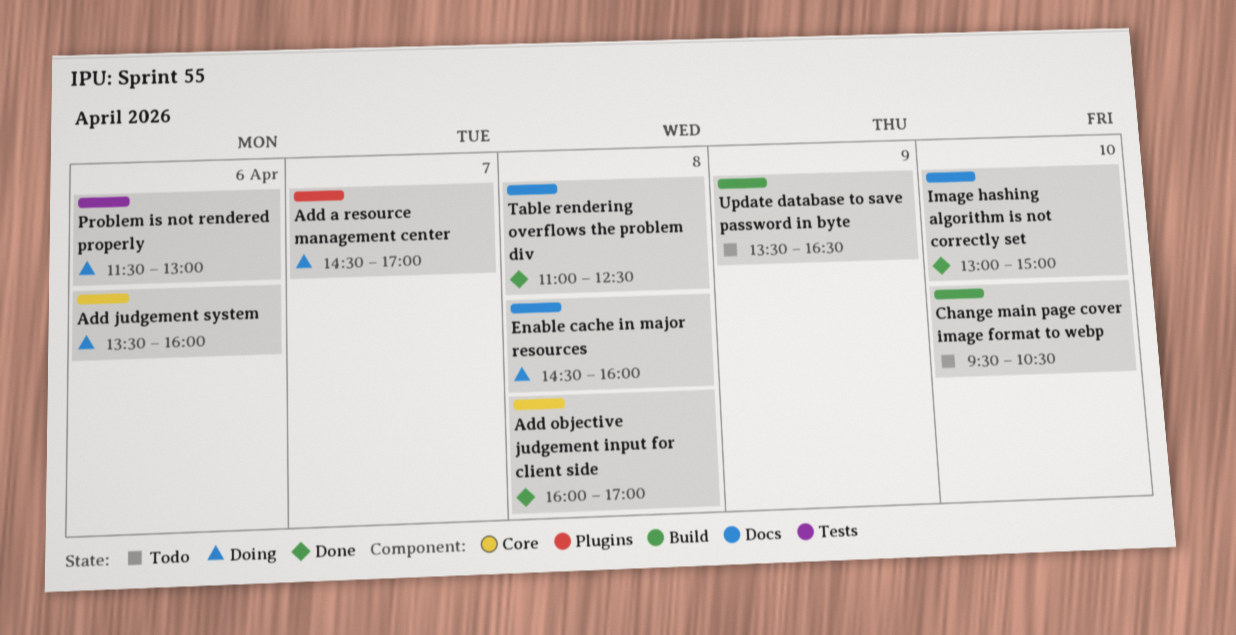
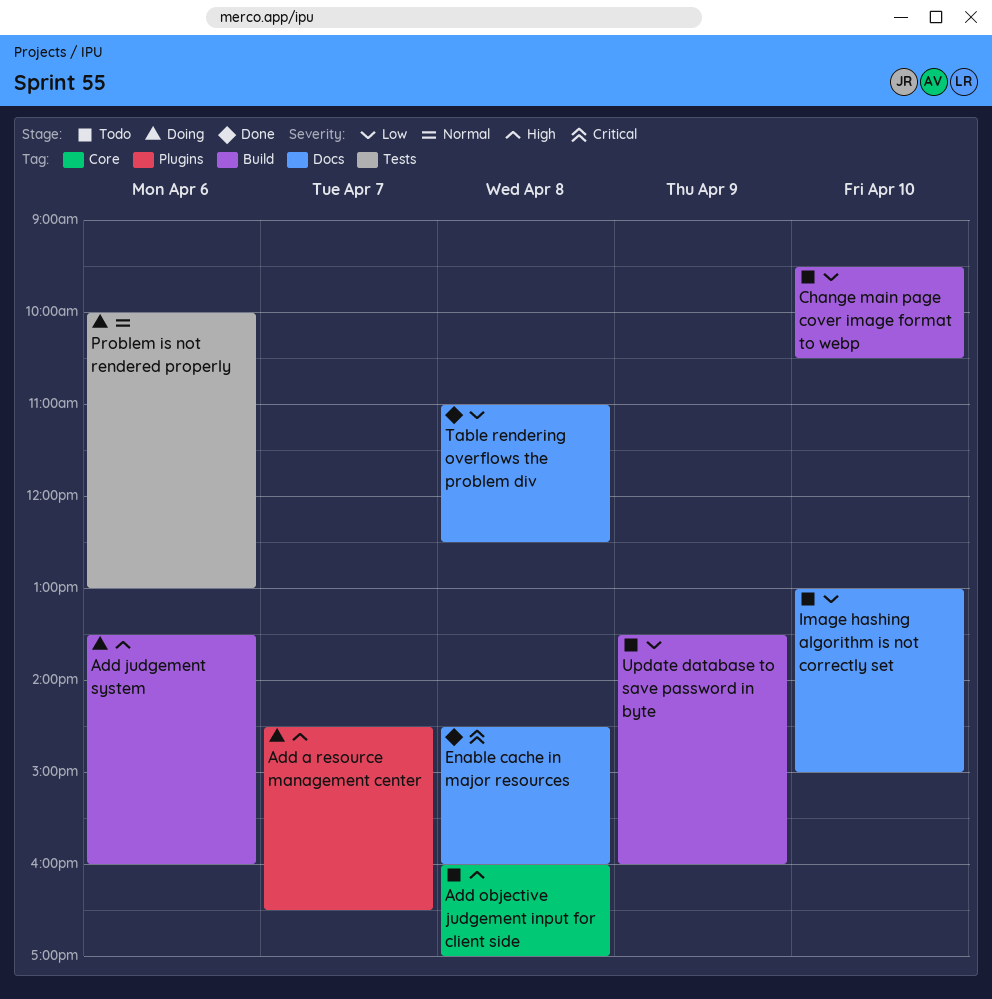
Add a resource management center, ends: 17:00 -> 16:30
Add judgement system, label: Core -> Build
Add objective judgement input for client side, status: Done -> Todo
Enable cache in major resources, status: Doing -> Done
Image hashing algorithm is not correctly set, status: Done -> Todo
Problem is not rendered properly, begins: 11:30 -> 10:00
Update database to save password in byte, ends: 16:30 -> 16:00

